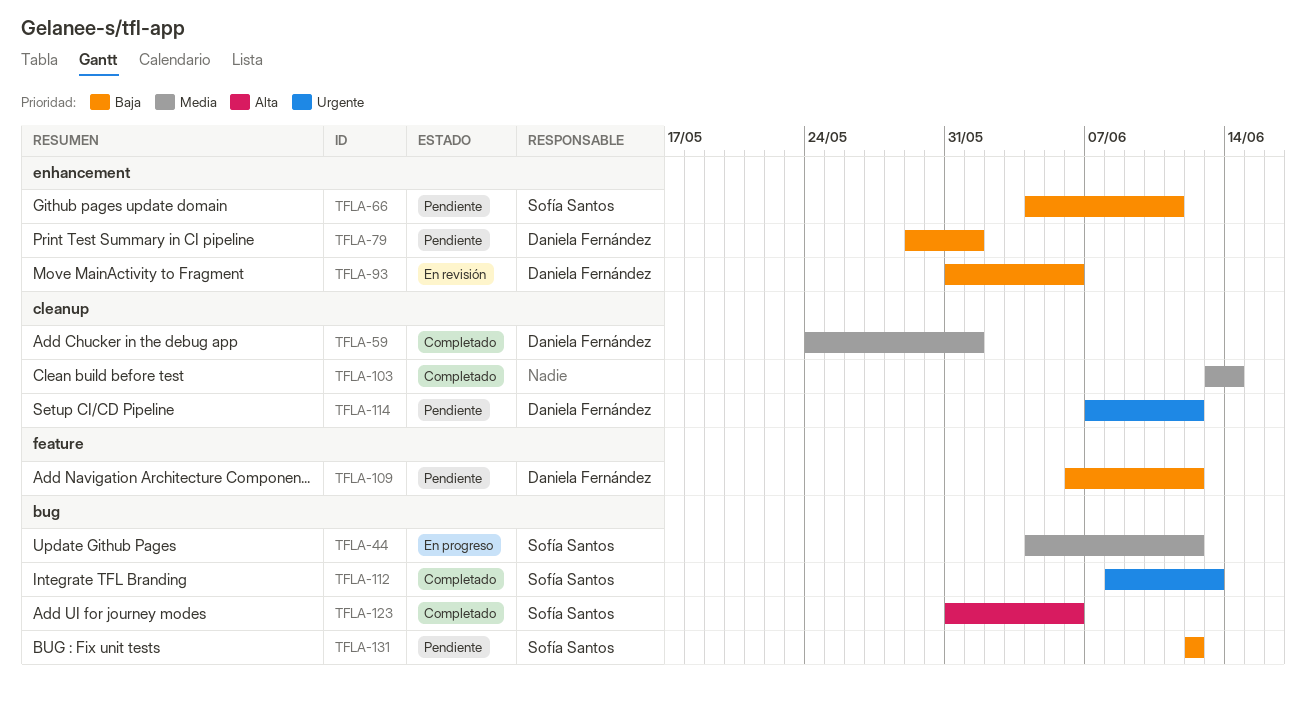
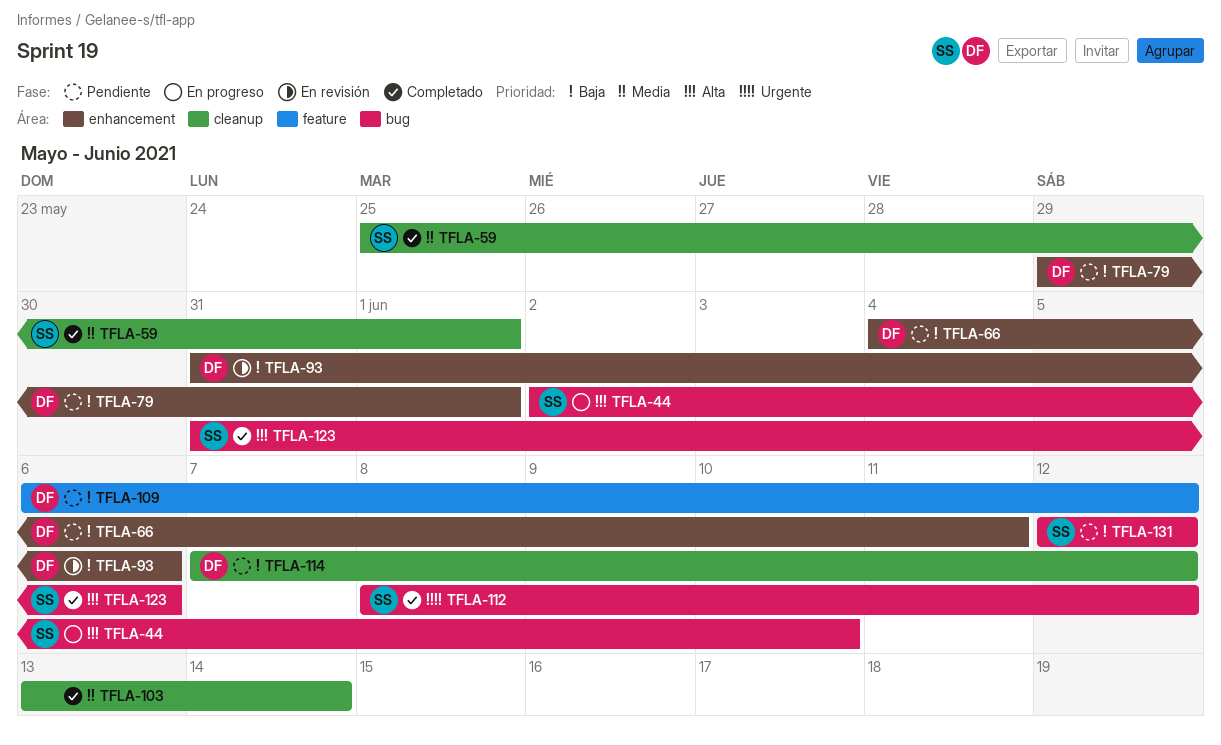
TFLA-44, priority: Media -> Alta
TFLA-44, start: Jun 4 -> Jun 2
TFLA-44, due: Jun 12 -> Jun 10
TFLA-59, owner: Daniela Fernández -> Sofía Santos
TFLA-59, start: May 24 -> May 25
TFLA-66, owner: Sofía Santos -> Daniela Fernández
TFLA-112, due: Jun 13 -> Jun 12
TFLA-114, priority: Urgente -> Baja

